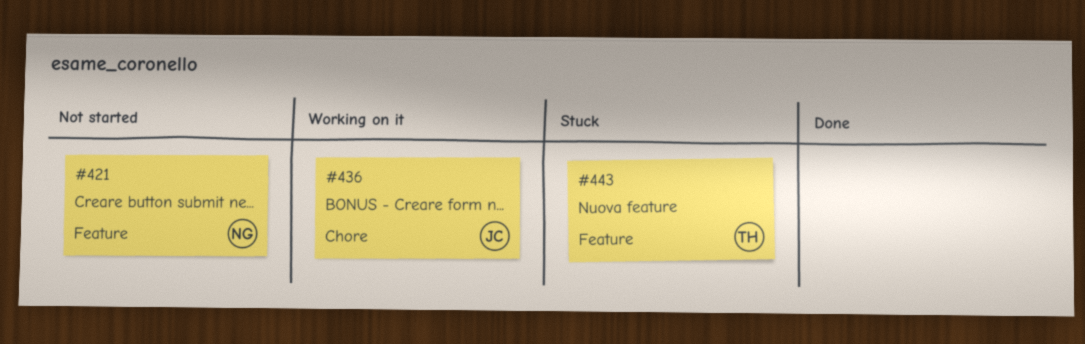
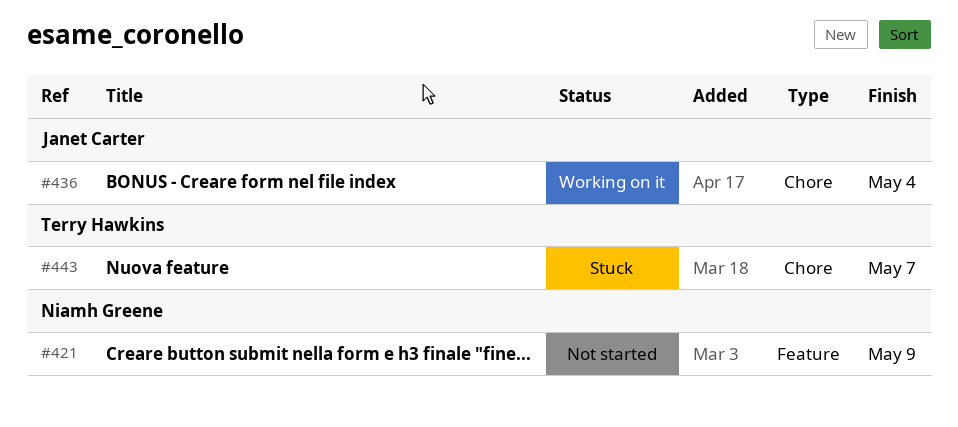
#443, label: Feature -> Chore

